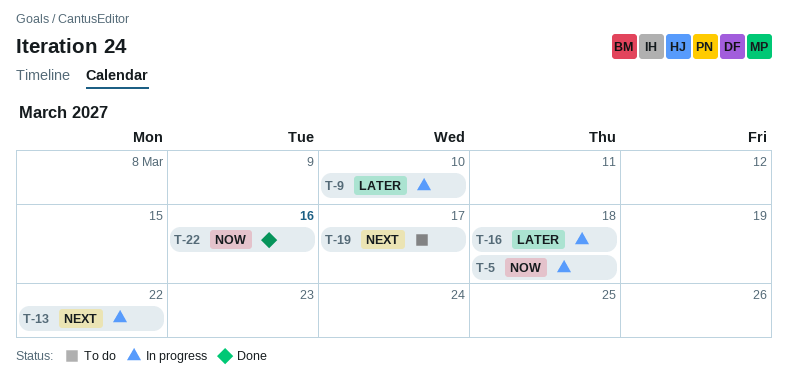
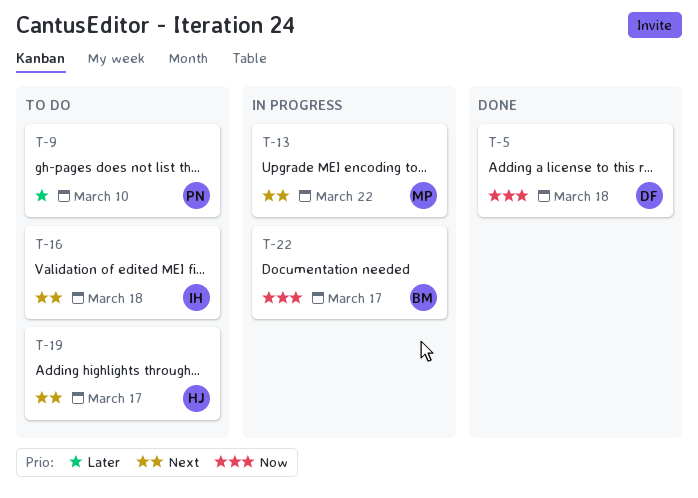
T-5, status: In progress -> Done
T-9, status: In progress -> To do
T-16, status: In progress -> To do
T-16, priority: Later -> Next
T-22, status: Done -> In progress
T-22, due: Mar 16 -> Mar 17

